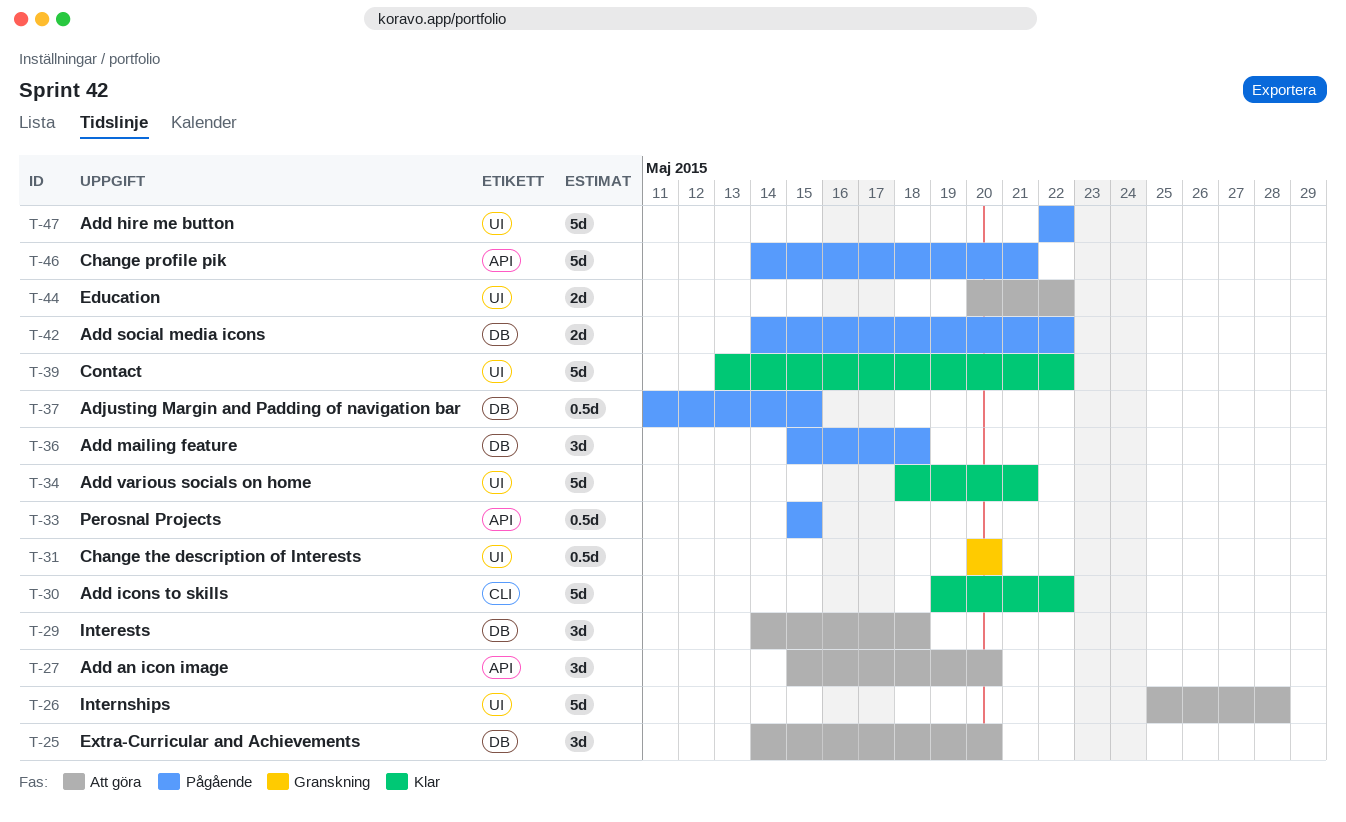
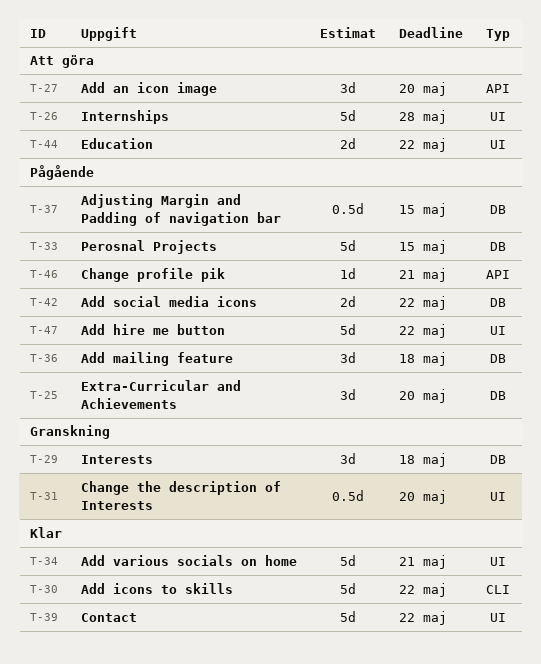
T-25, status: Att göra -> Pågående
T-29, status: Att göra -> Granskning
T-33, label: API -> DB
T-33, estimate: 0.5d -> 5d
T-46, estimate: 5d -> 1d

